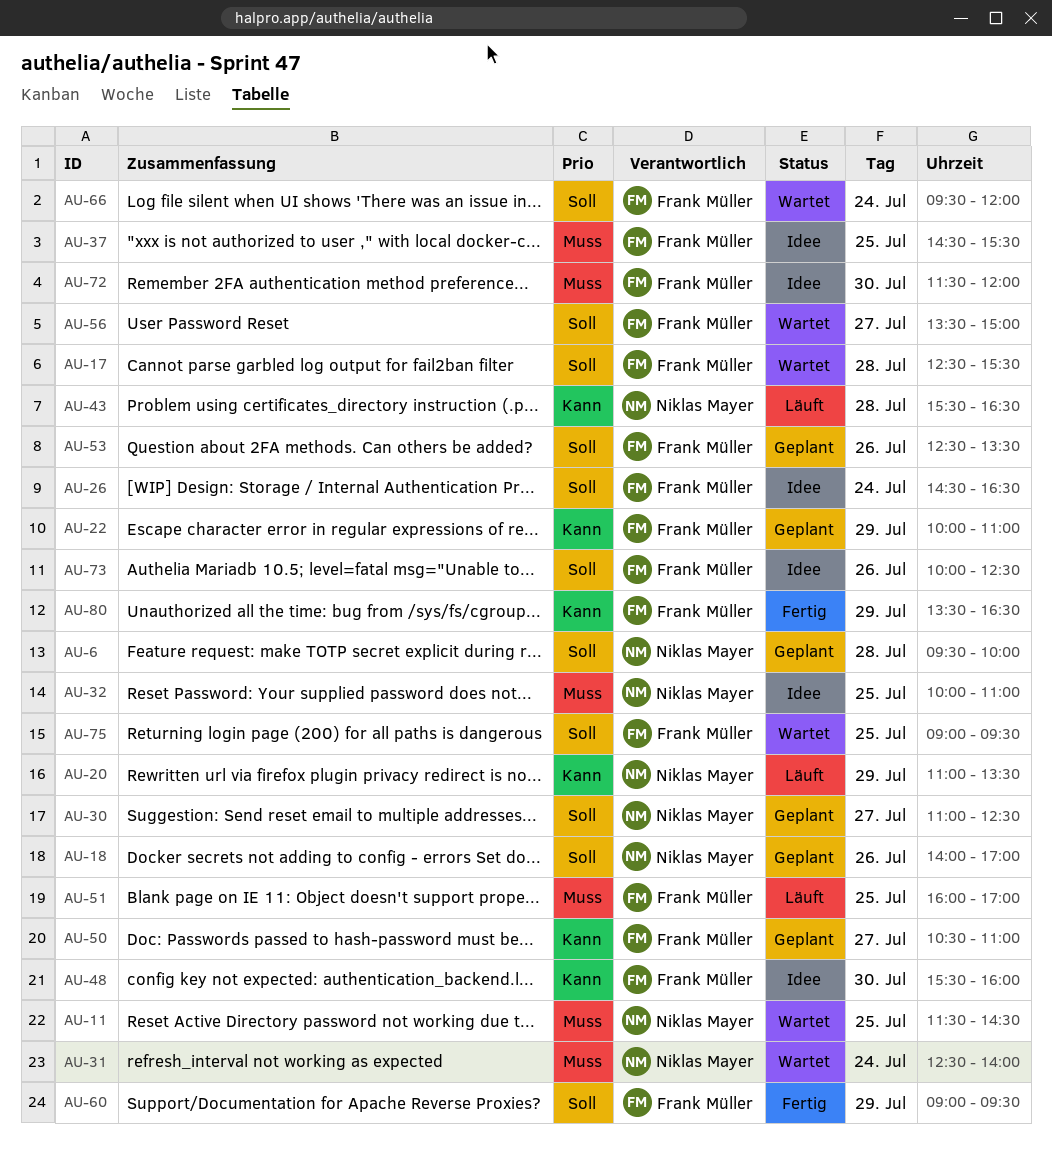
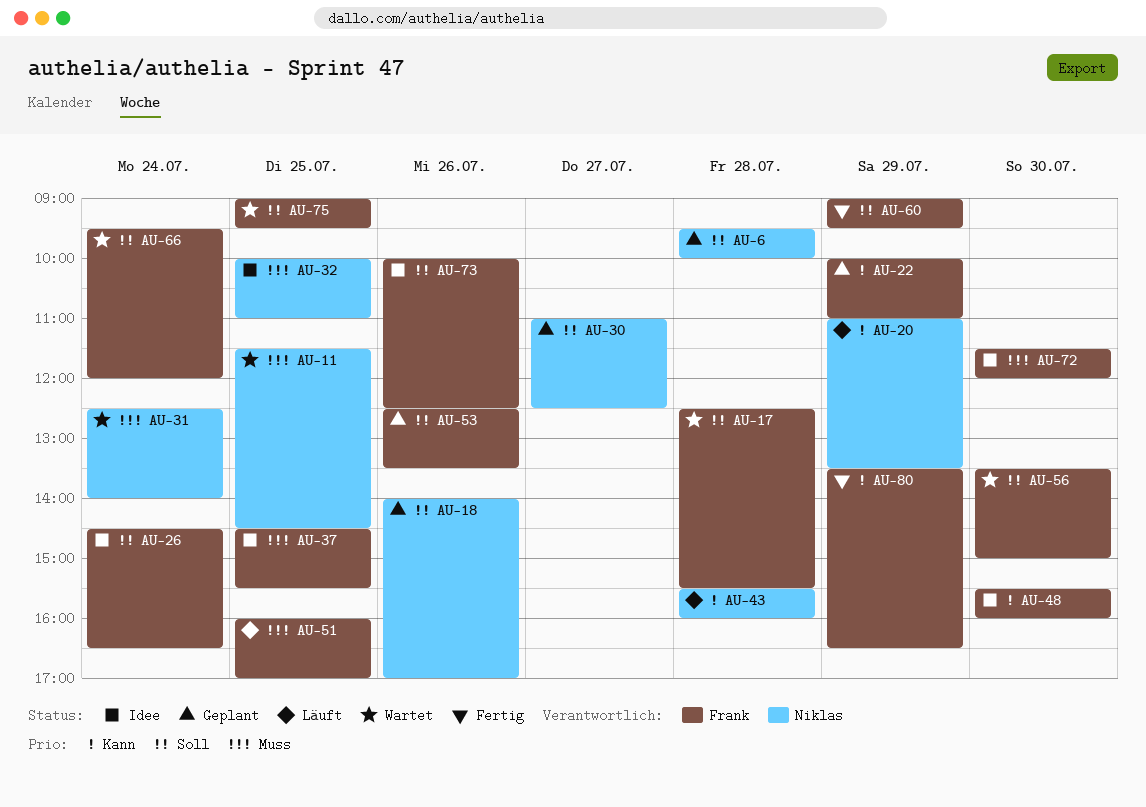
AU-43, ends: 16:30 -> 16:00
AU-50: present -> none
AU-56, day: Jul 27 -> Jul 30

